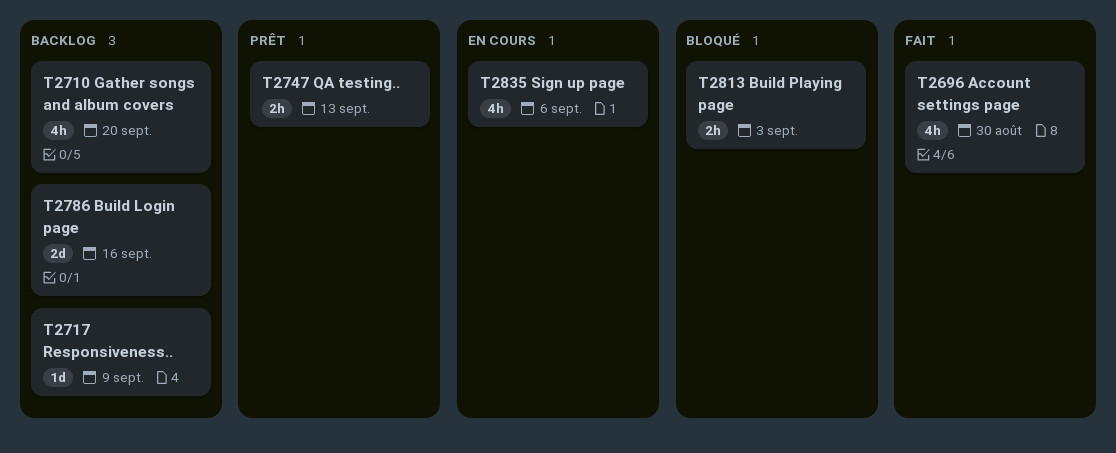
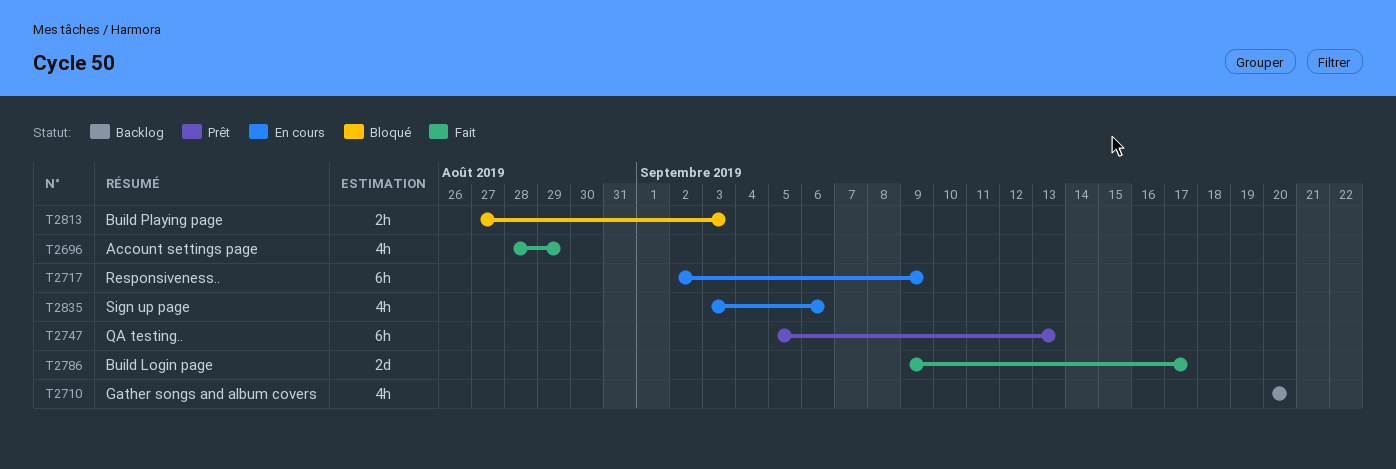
T2696, due: Aug 30 -> Aug 29
T2717, status: Backlog -> En cours
T2717, estimate: 1d -> 6h
T2747, estimate: 2h -> 6h
T2786, status: Backlog -> Fait
T2786, due: Sep 16 -> Sep 17

